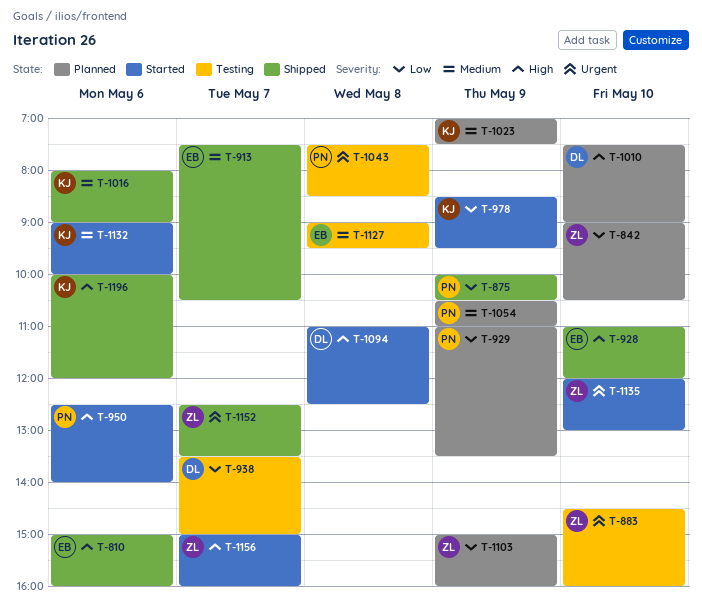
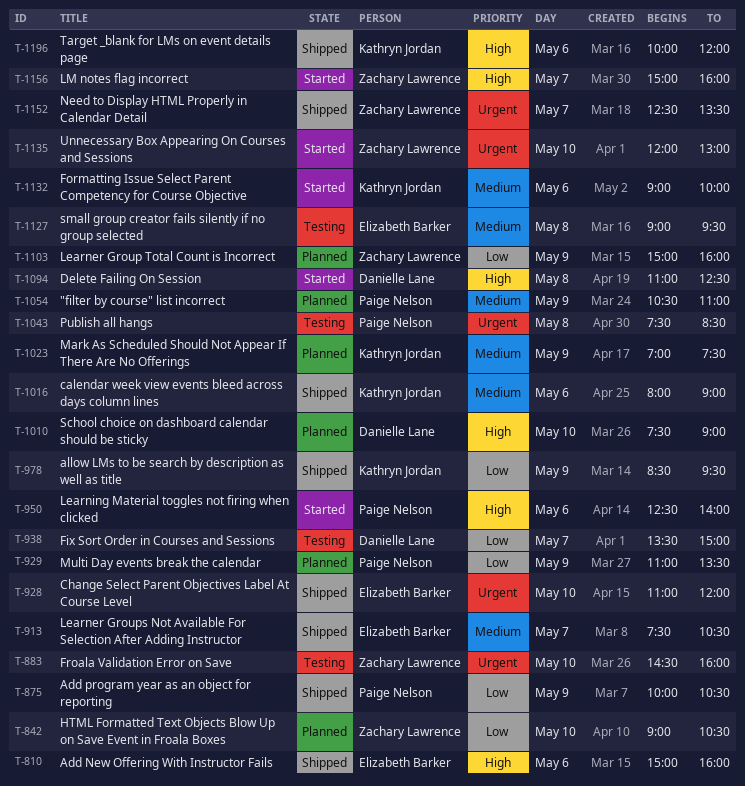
T-928, priority: High -> Urgent
T-978, status: Started -> Shipped

